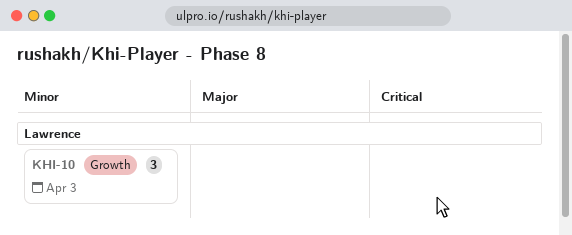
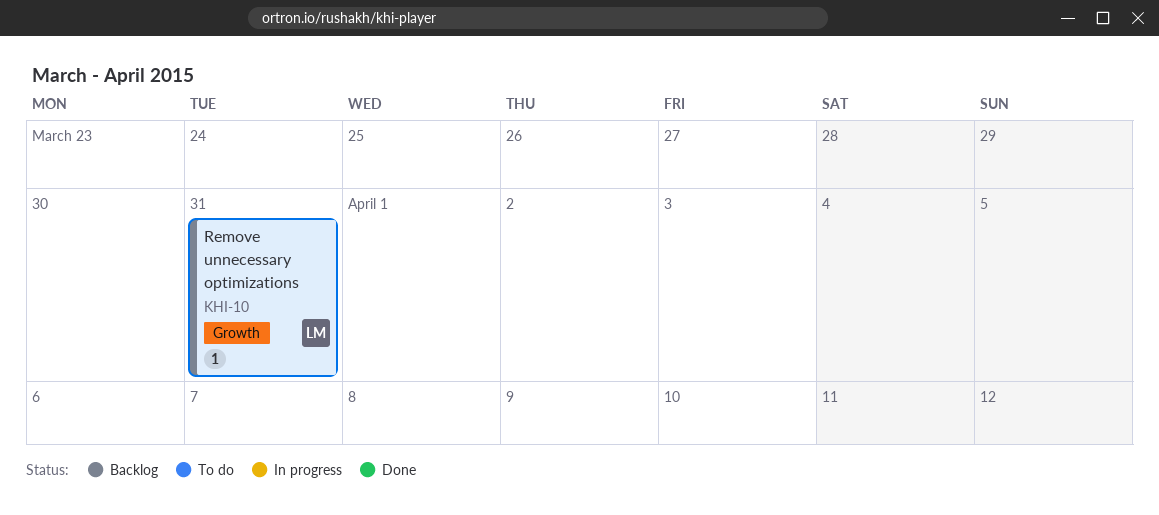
KHI-10, estimate: 3 -> 1
KHI-10, due: Apr 3 -> Mar 31

